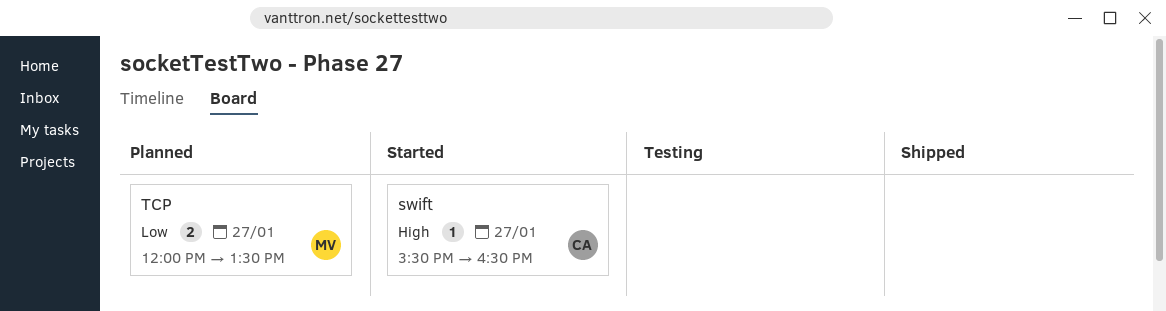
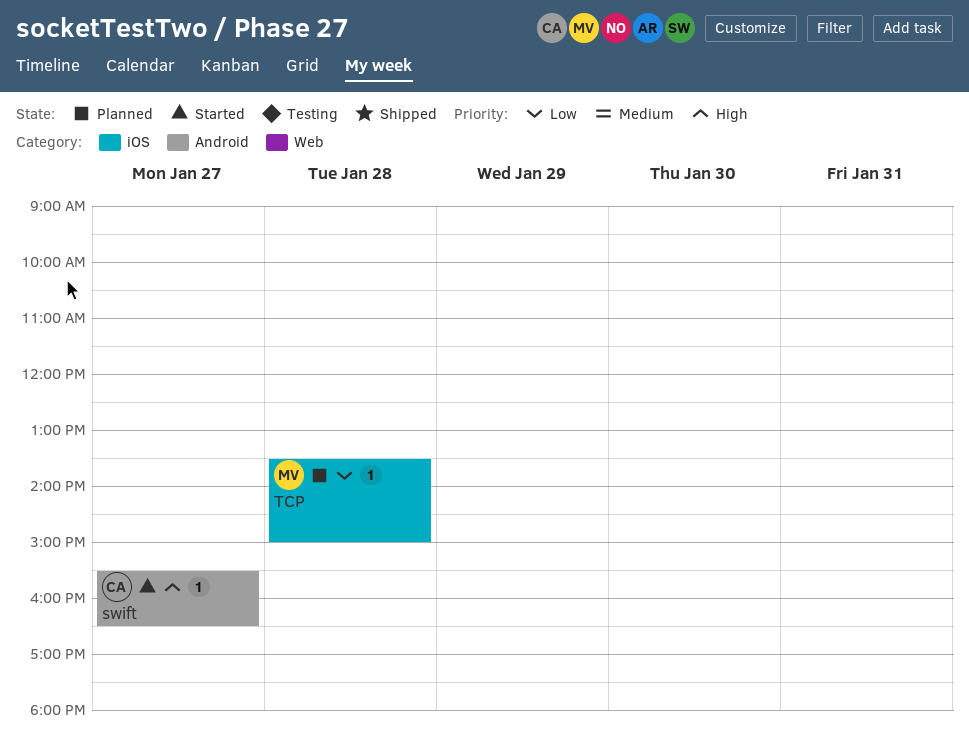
TCP, estimate: 2 -> 1
TCP, day: Jan 27 -> Jan 28
TCP, begins: 12:00 -> 13:30
TCP, ends: 13:30 -> 15:00

